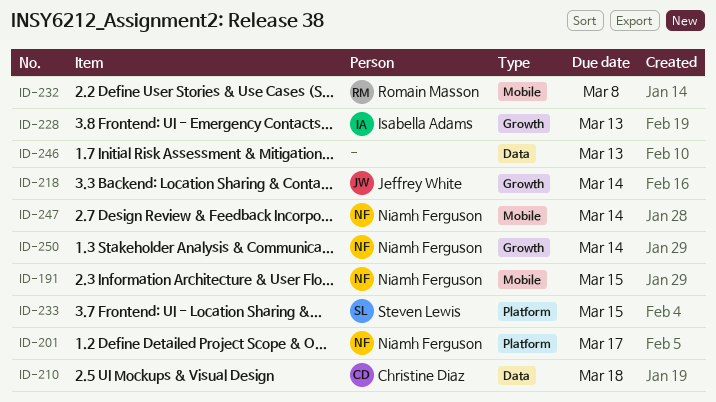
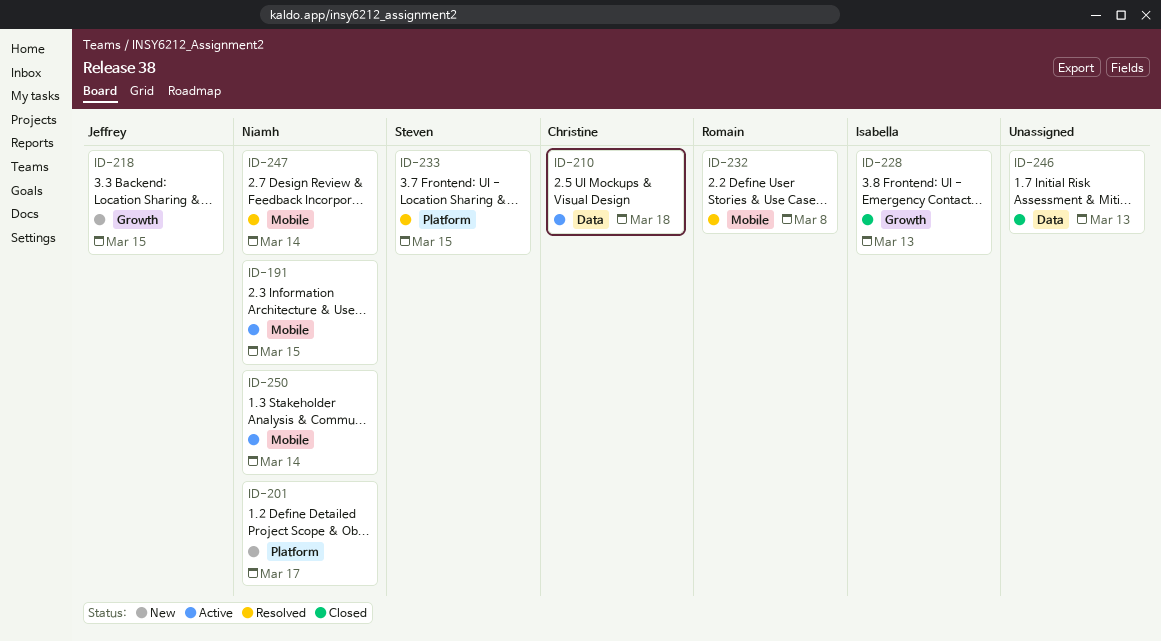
ID-218, due: Mar 14 -> Mar 15
ID-250, label: Growth -> Mobile

